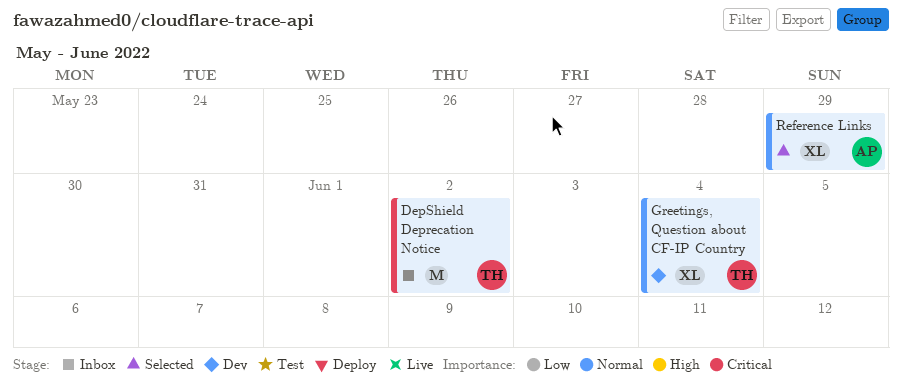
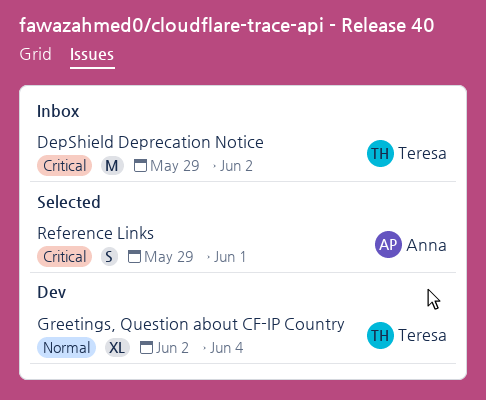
Reference Links, priority: Normal -> Critical
Reference Links, estimate: XL -> S
Reference Links, due: May 29 -> Jun 1

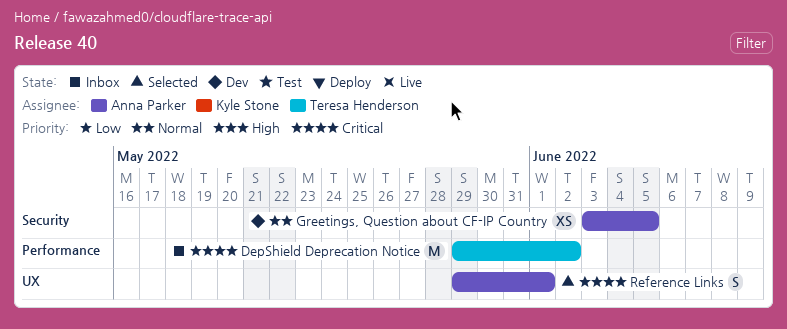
Greetings, Question about CF-IP Country, owner: Teresa Henderson -> Anna Parker
Greetings, Question about CF-IP Country, estimate: XL -> XS
Greetings, Question about CF-IP Country, start: Jun 2 -> Jun 3
Greetings, Question about CF-IP Country, due: Jun 4 -> Jun 5

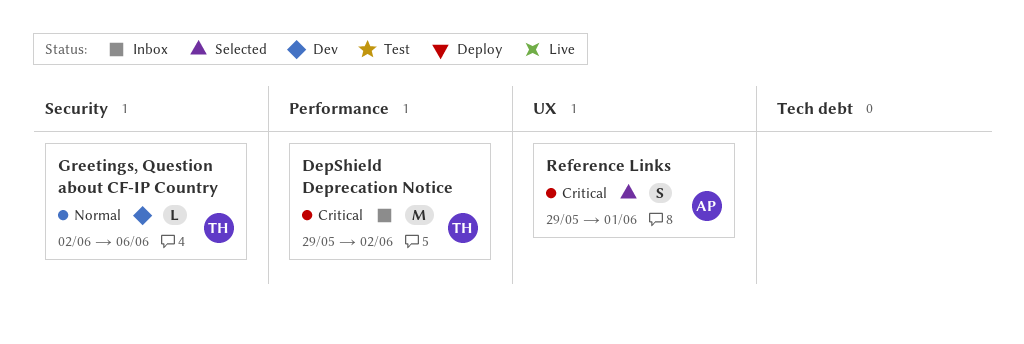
Greetings, Question about CF-IP Country, owner: Anna Parker -> Teresa Henderson
Greetings, Question about CF-IP Country, estimate: XS -> L
Greetings, Question about CF-IP Country, start: Jun 3 -> Jun 2
Greetings, Question about CF-IP Country, due: Jun 5 -> Jun 6

